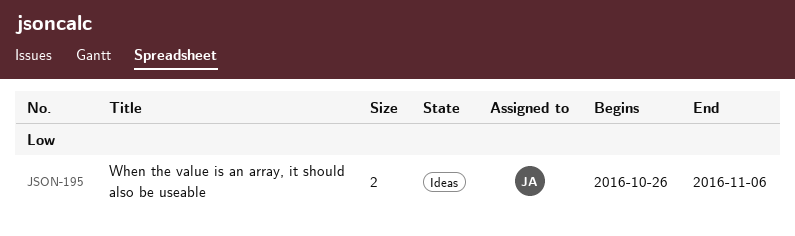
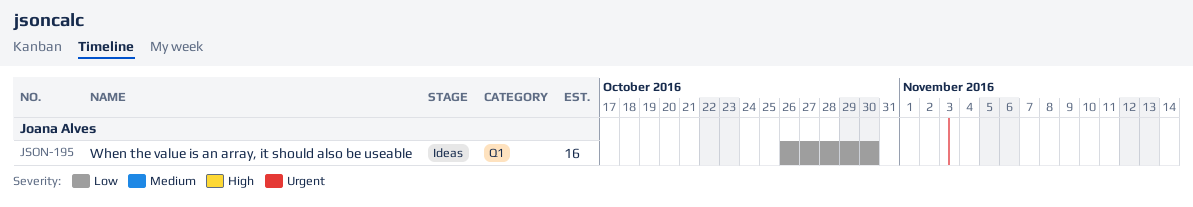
JSON-195, estimate: 2 -> 16
JSON-195, due: Nov 6 -> Oct 30

